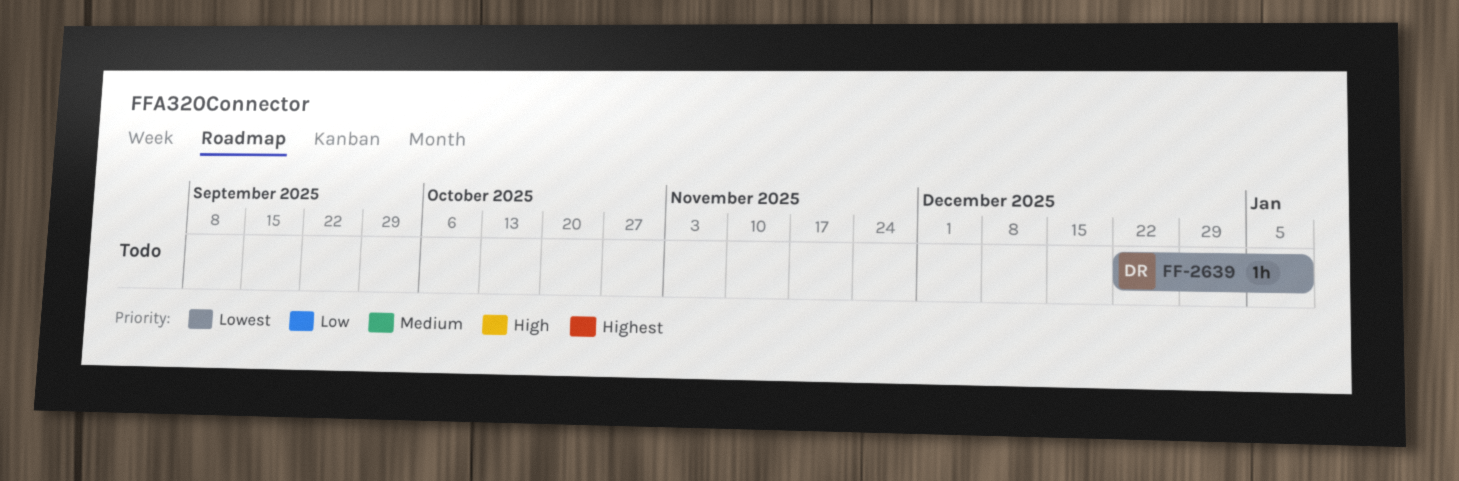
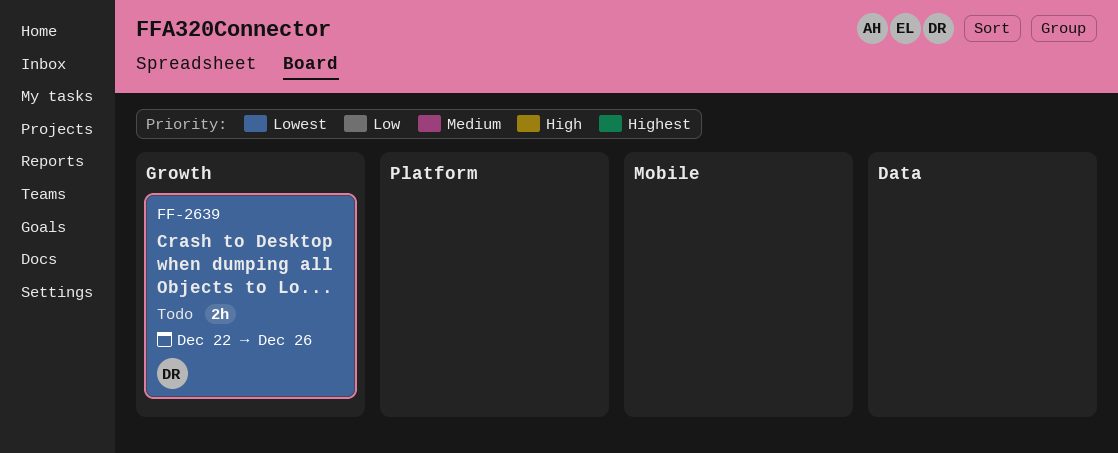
FF-2639, estimate: 1h -> 2h
FF-2639, due: Jan 9 -> Dec 26

